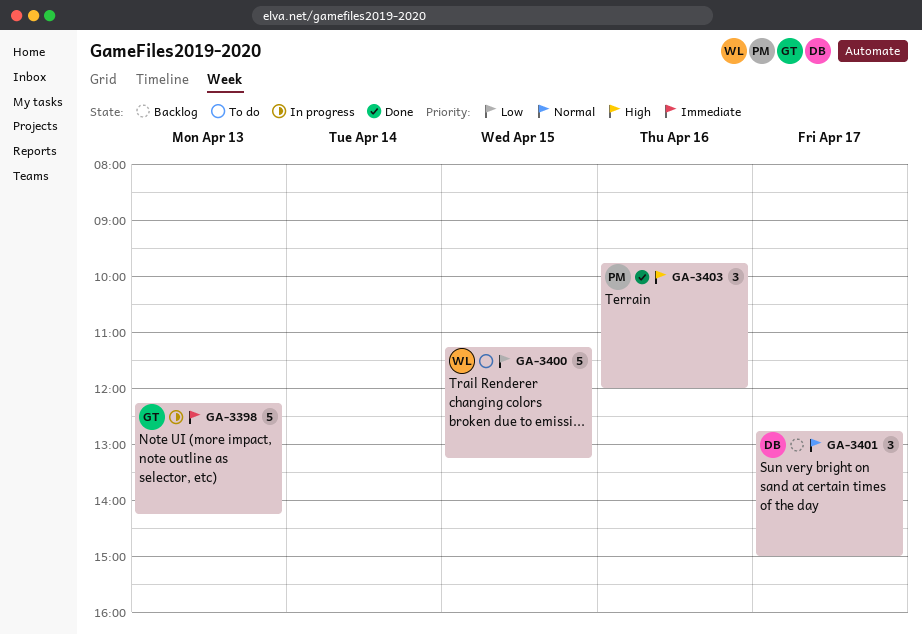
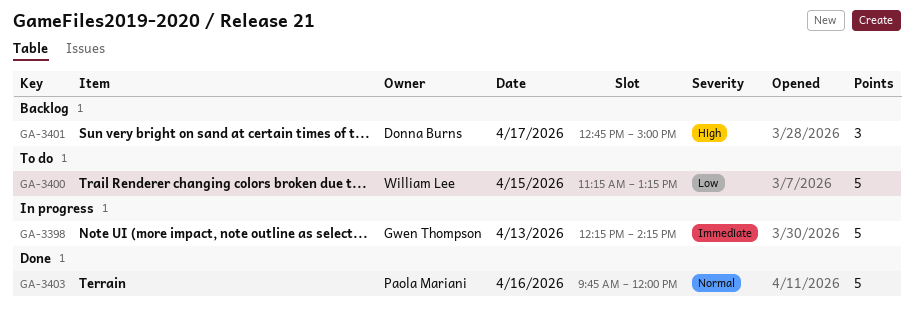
GA-3401, priority: Normal -> High
GA-3403, priority: High -> Normal
GA-3403, estimate: 3 -> 5

